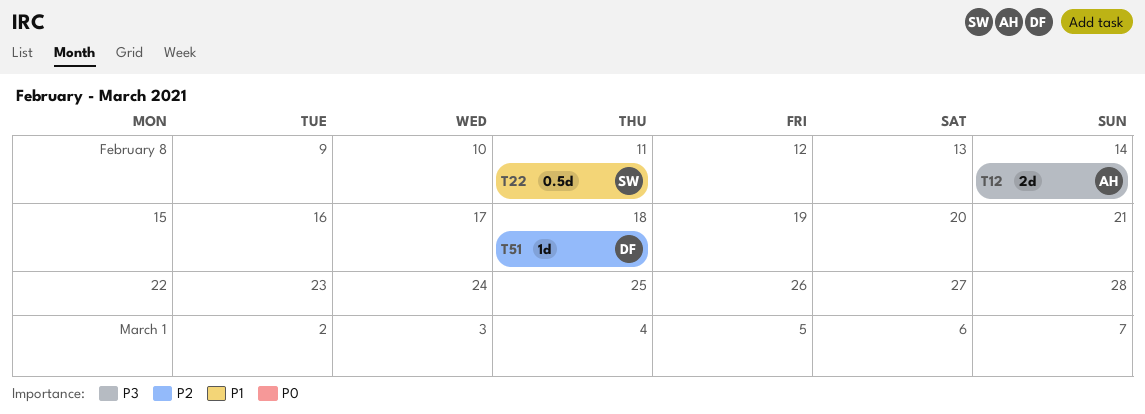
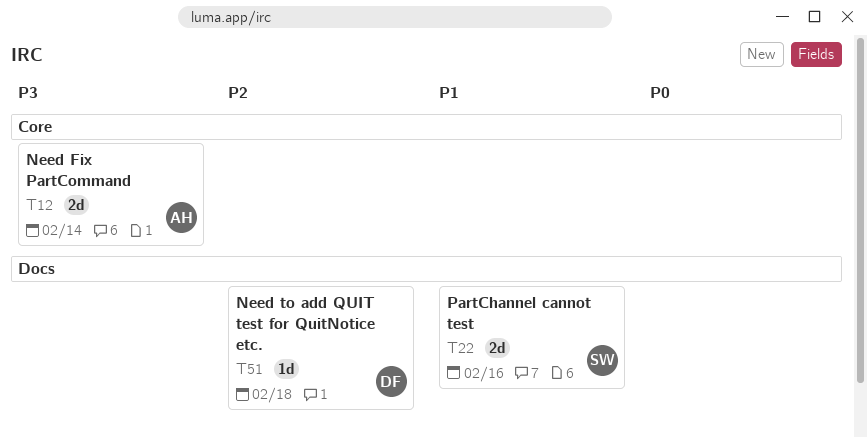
T22, estimate: 0.5d -> 2d
T22, due: Feb 11 -> Feb 16

